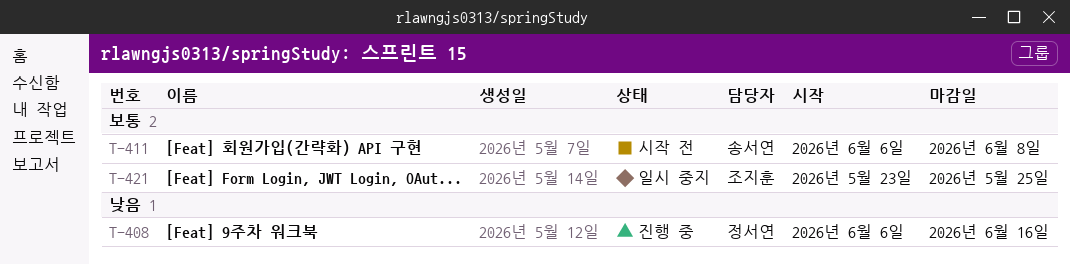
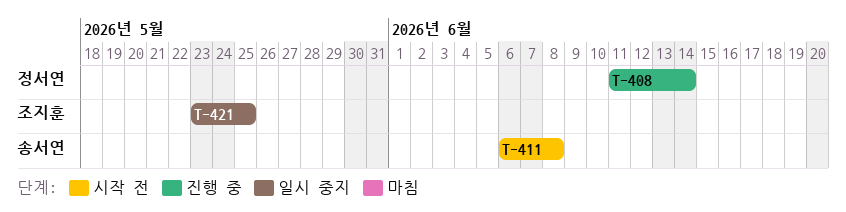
T-408, start: Jun 6 -> Jun 11
T-408, due: Jun 16 -> Jun 14

